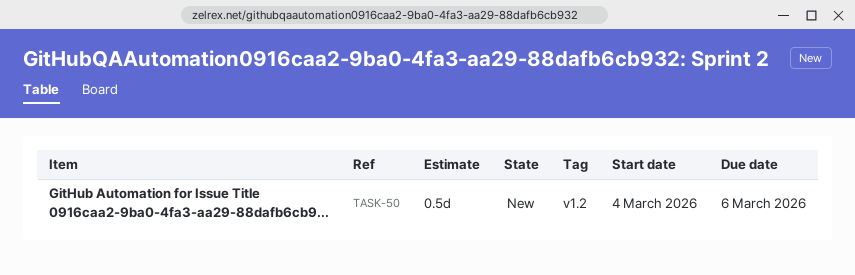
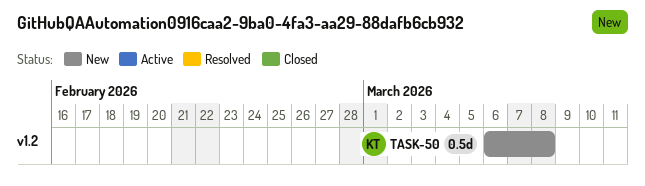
TASK-50, start: Mar 4 -> Mar 6
TASK-50, due: Mar 6 -> Mar 8

